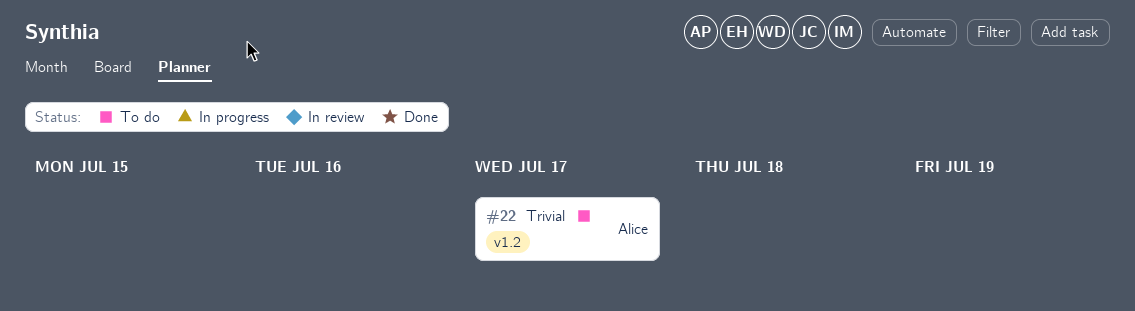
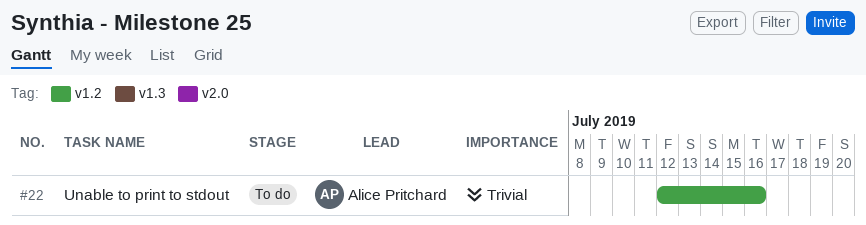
#22, due: Jul 17 -> Jul 16

